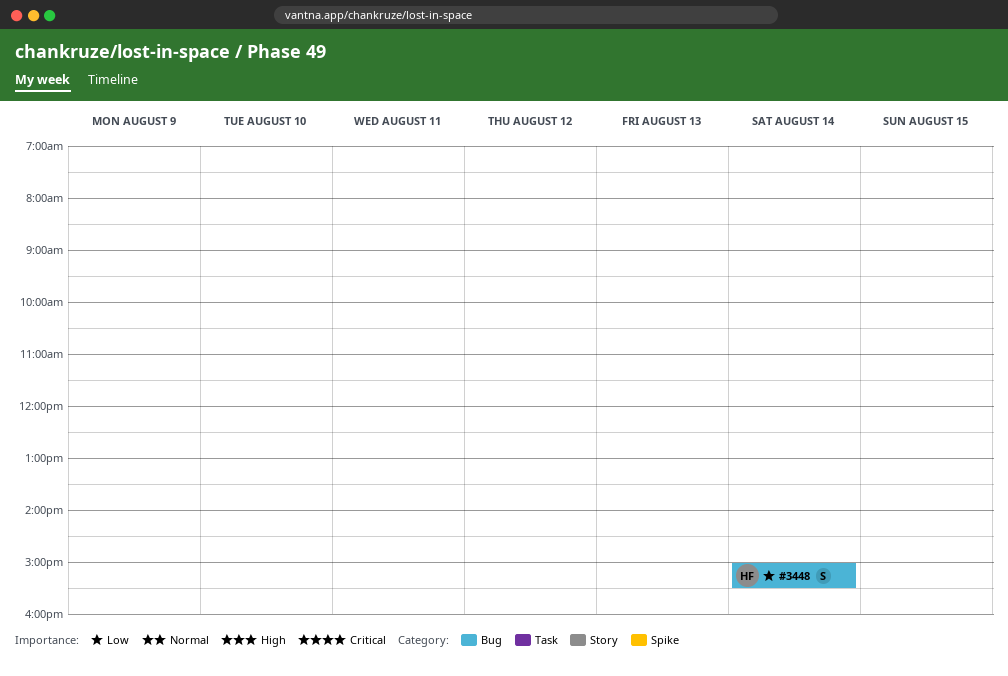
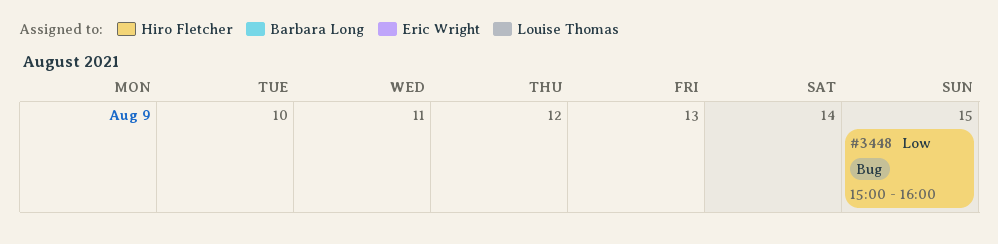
#3448, day: Aug 14 -> Aug 15
#3448, ends: 15:30 -> 16:00

